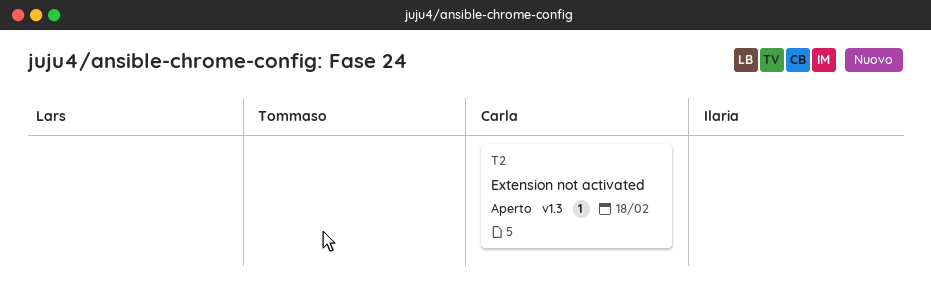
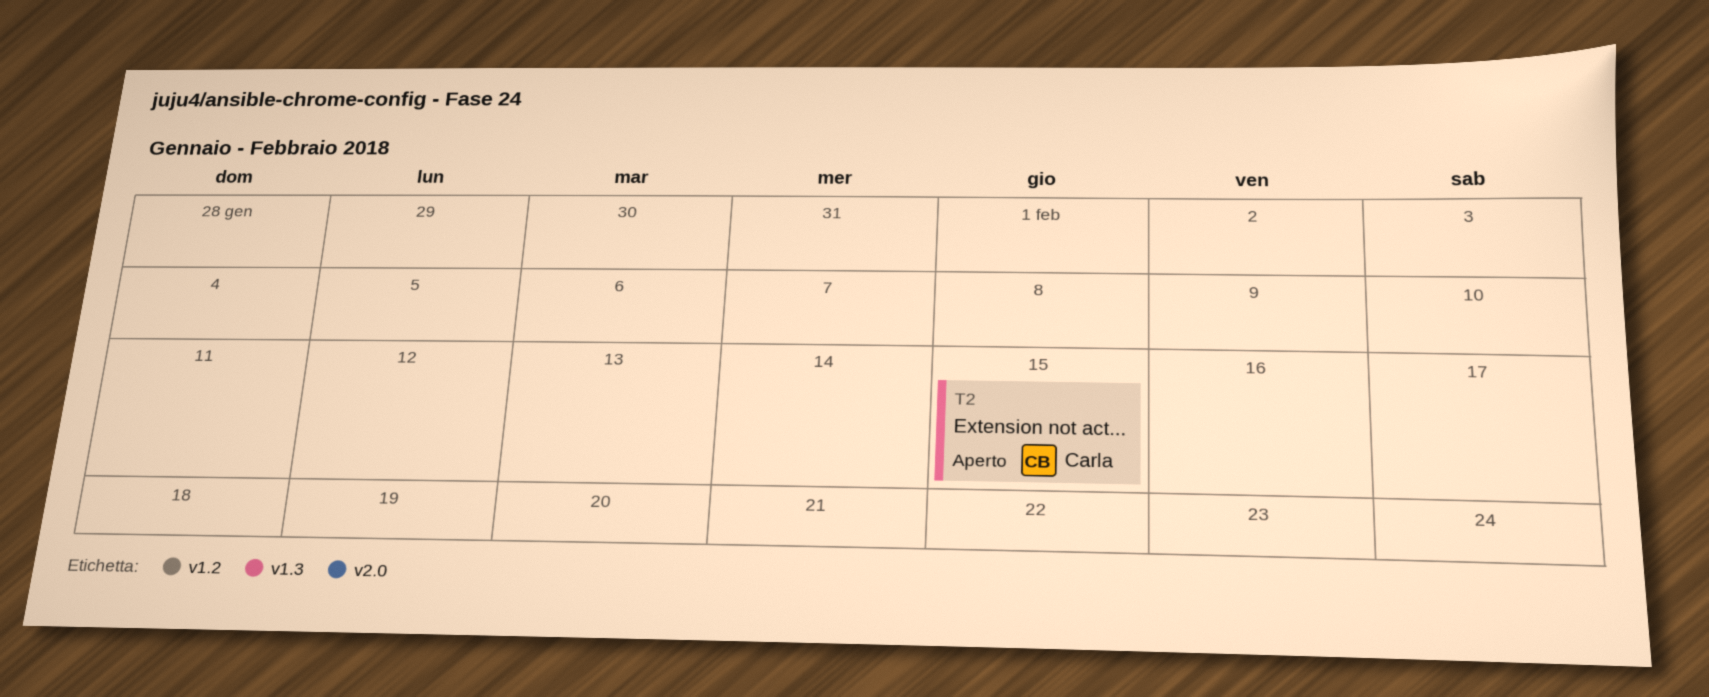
T2, due: Feb 18 -> Feb 15

